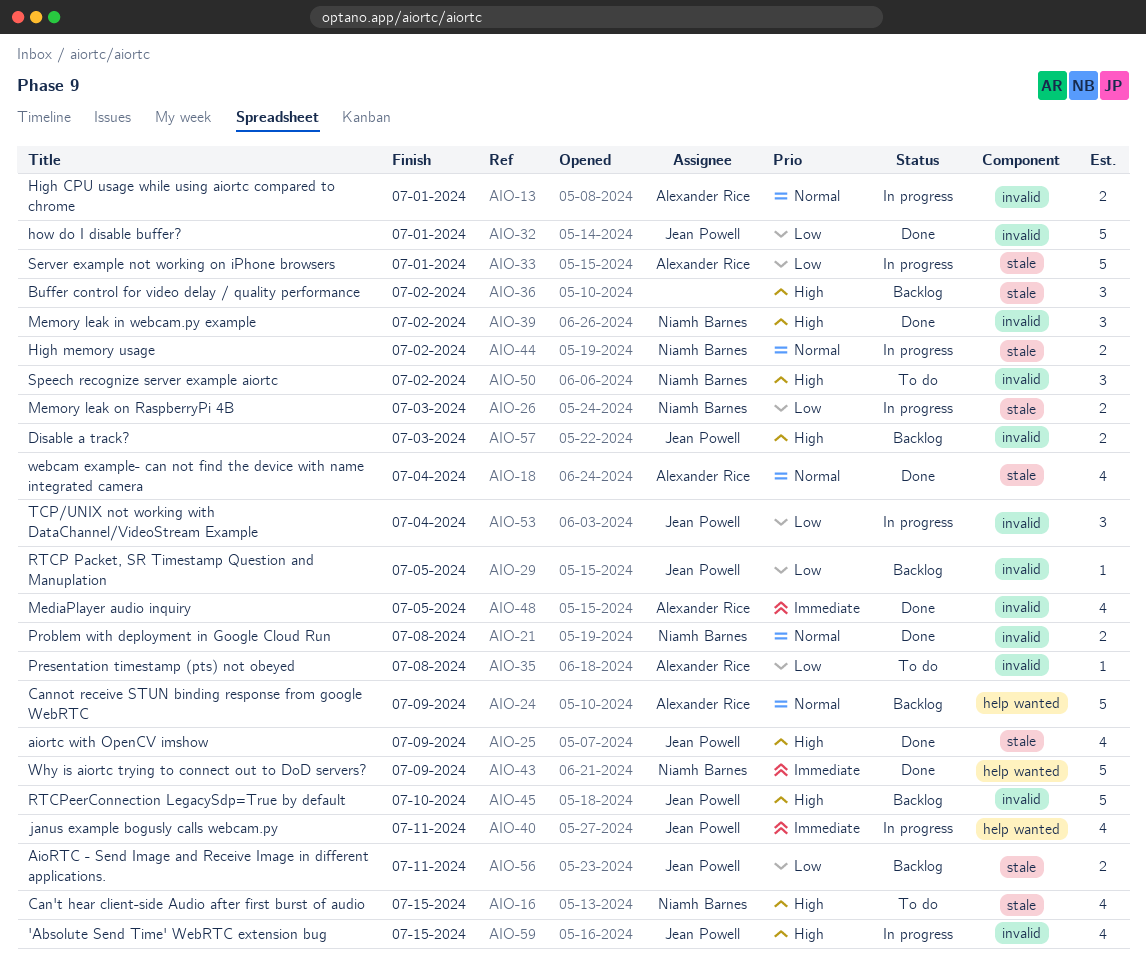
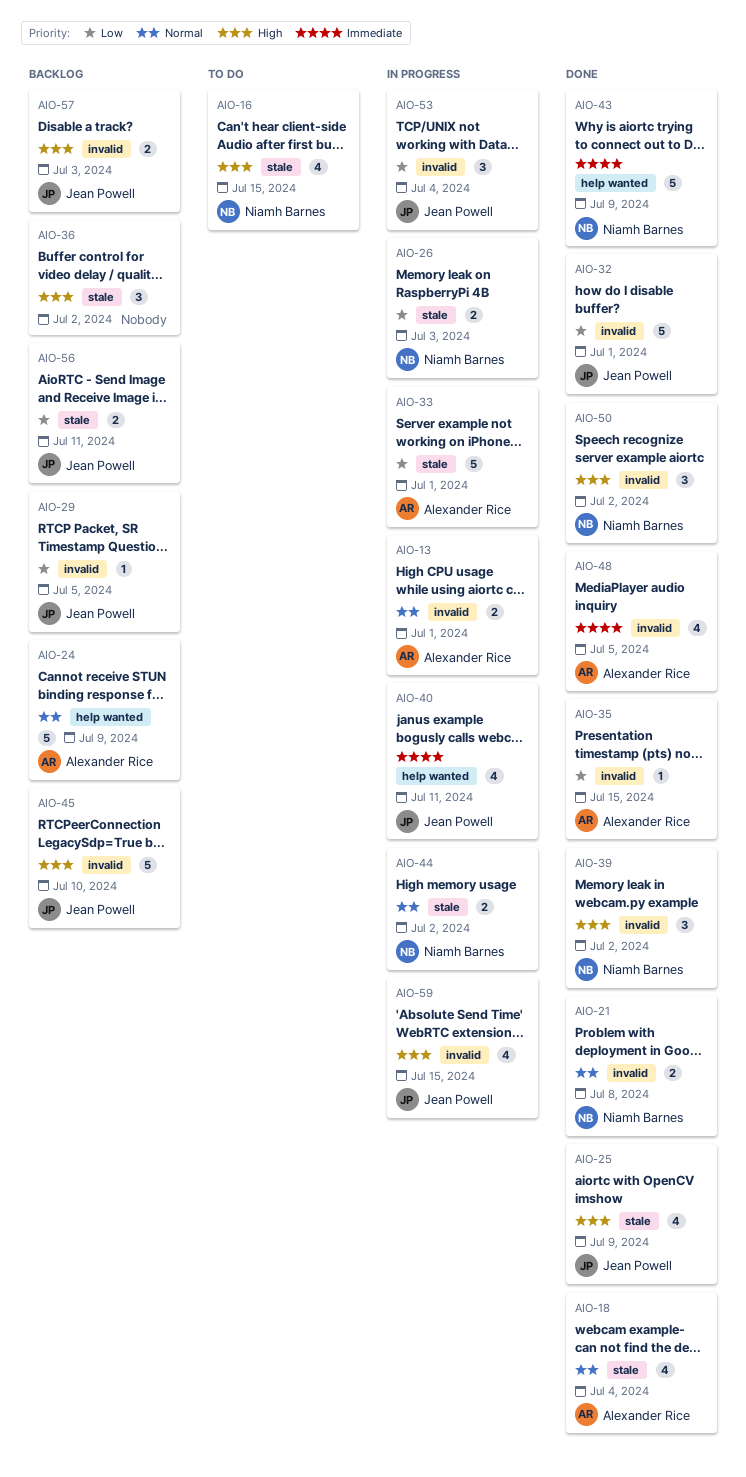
AIO-35, status: To do -> Done
AIO-35, due: Jul 8 -> Jul 15
AIO-50, status: To do -> Done

